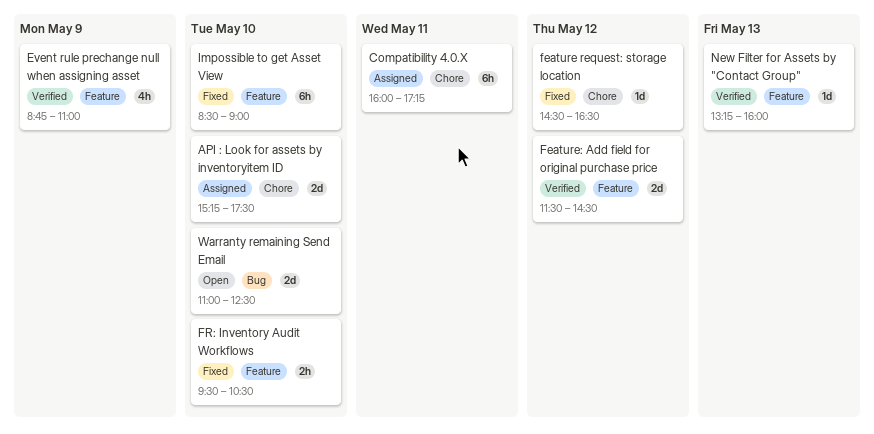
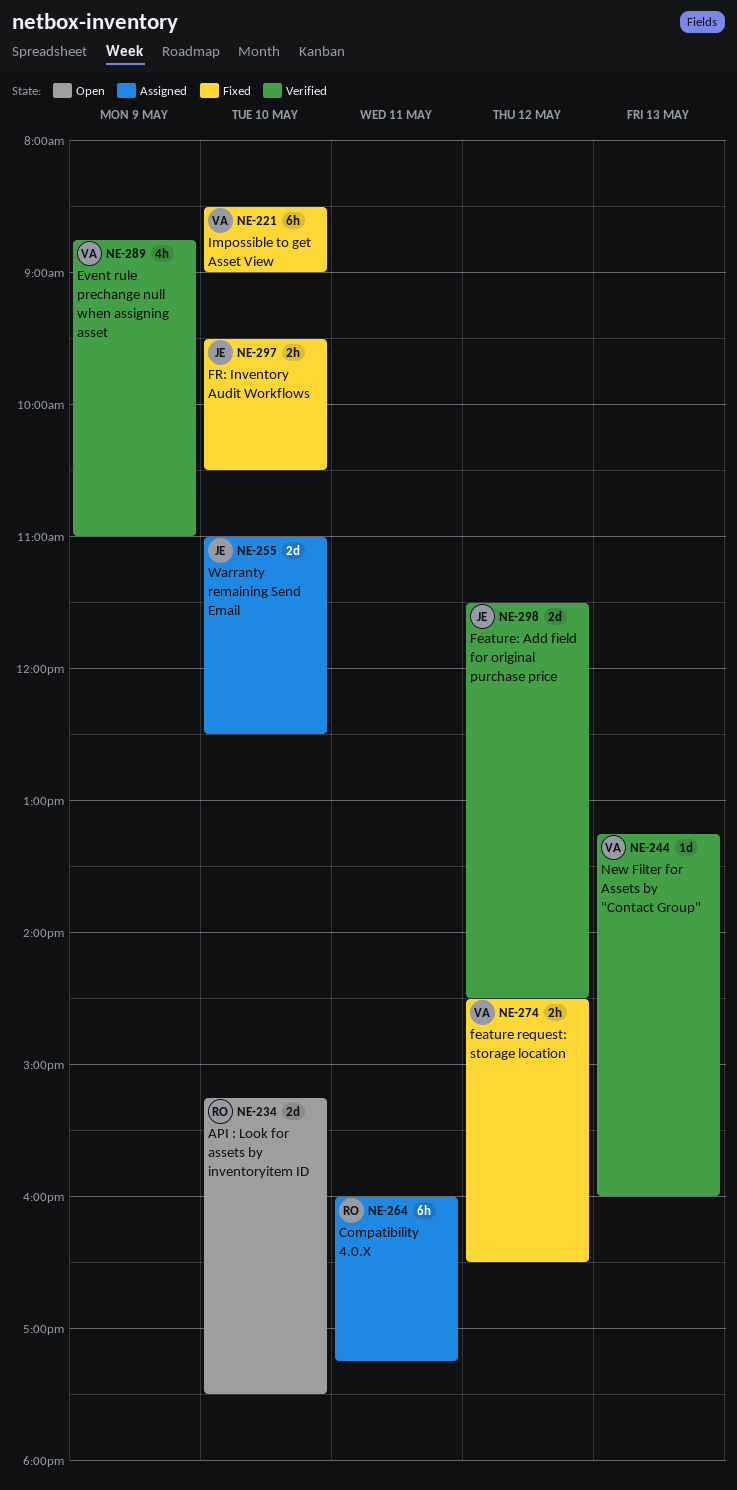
API : Look for assets by inventoryitem ID, status: Assigned -> Open
feature request: storage location, estimate: 1d -> 2h
Warranty remaining Send Email, status: Open -> Assigned

